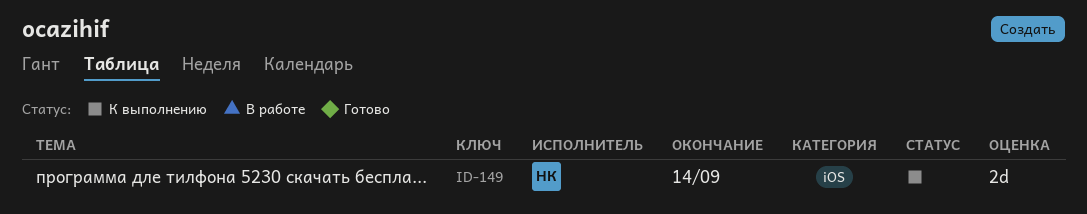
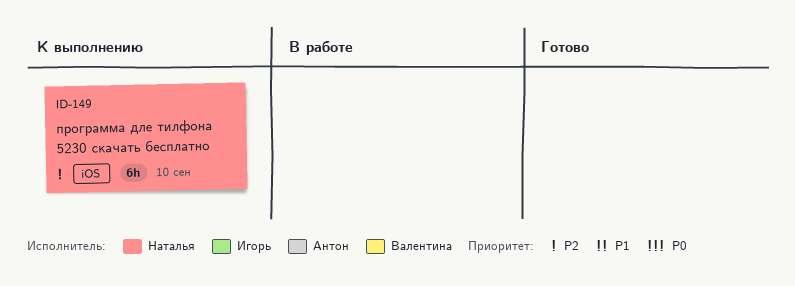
ID-149, estimate: 2d -> 6h
ID-149, due: Sep 14 -> Sep 10

